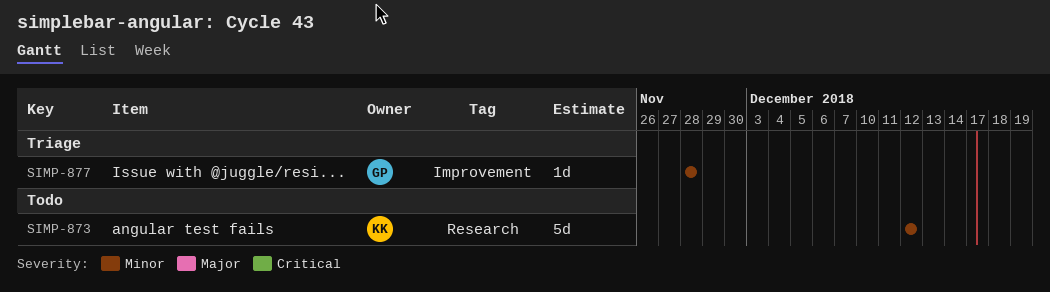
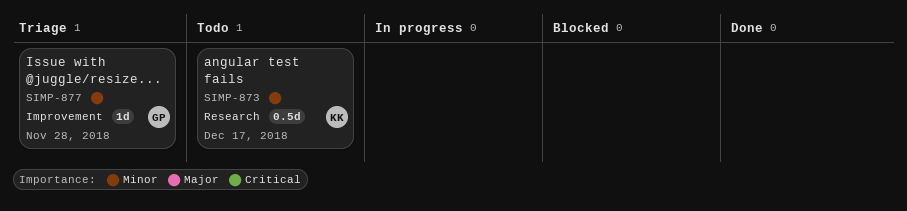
SIMP-873, estimate: 5d -> 0.5d
SIMP-873, due: Dec 12 -> Dec 17

